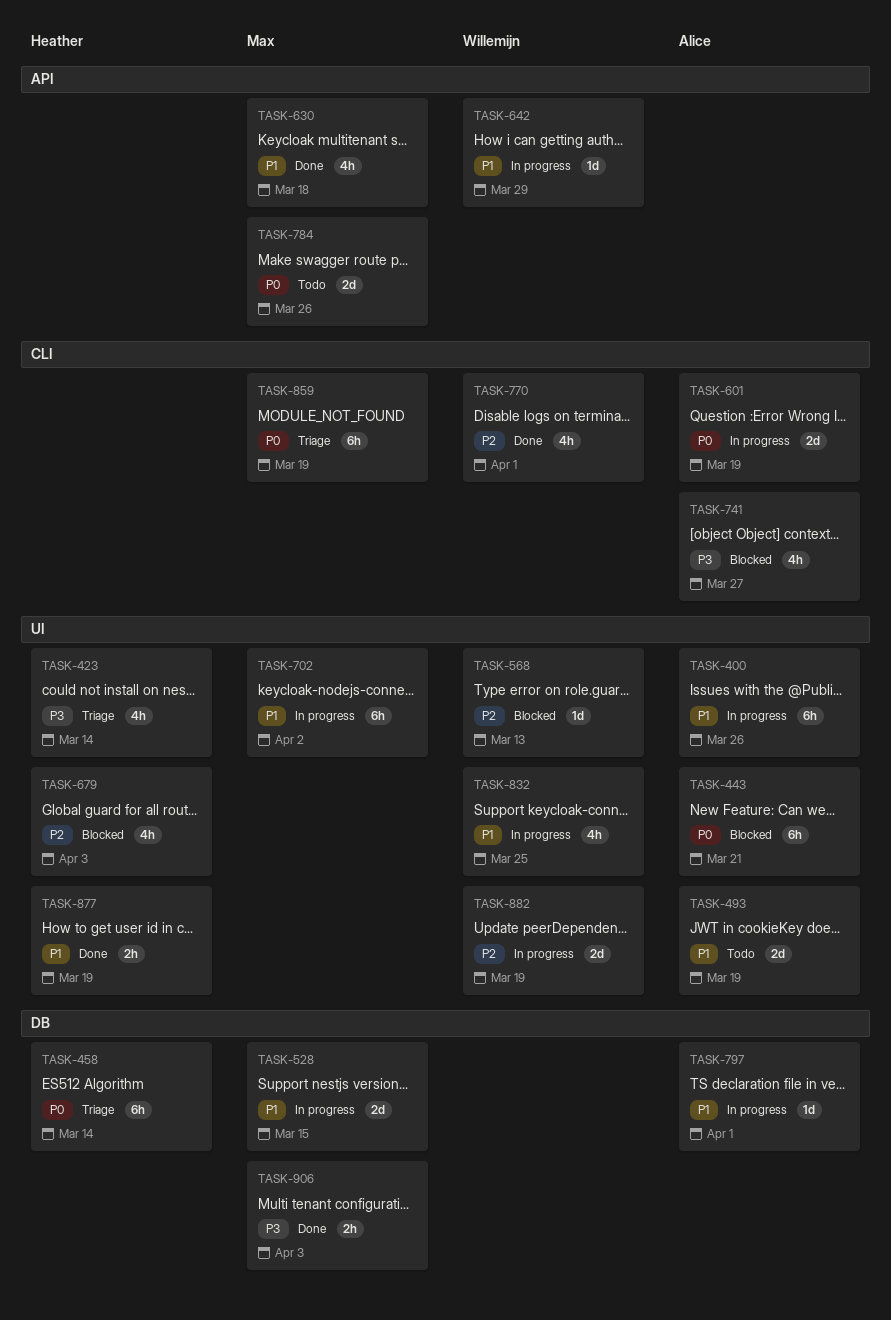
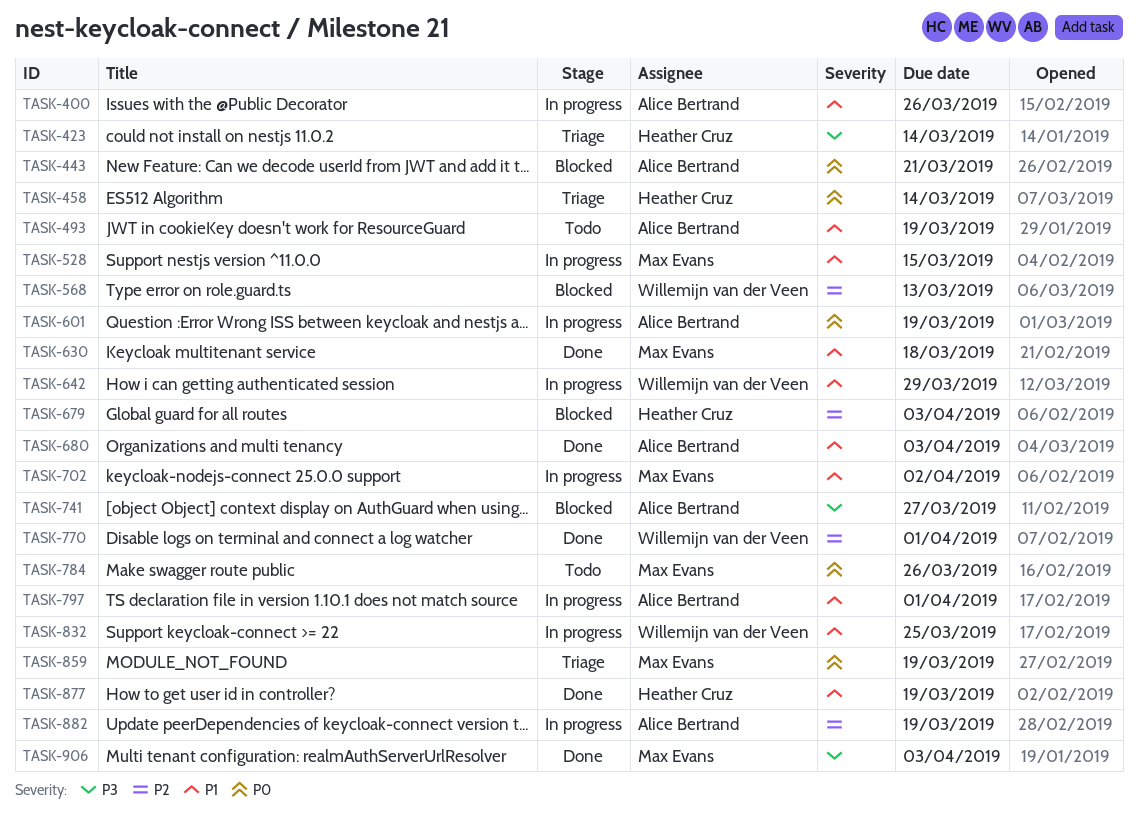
TASK-680: none -> present
TASK-882, owner: Willemijn van der Veen -> Alice Bertrand

